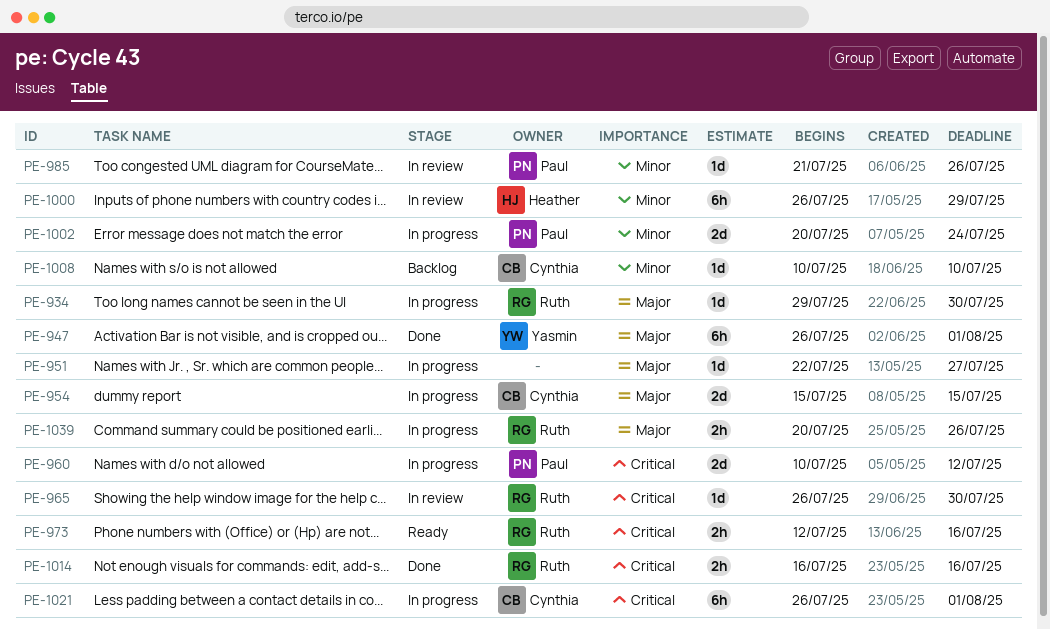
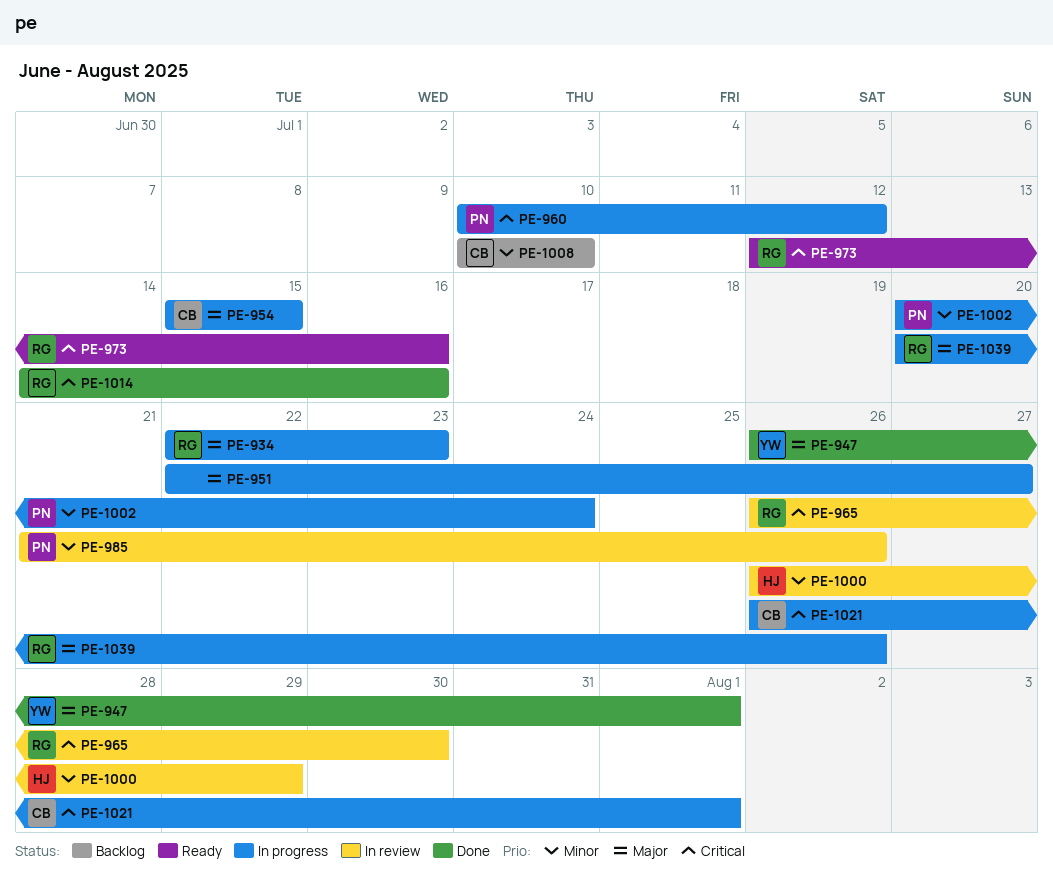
PE-934, start: Jul 29 -> Jul 22
PE-934, due: Jul 30 -> Jul 23
PE-1014, start: Jul 16 -> Jul 14

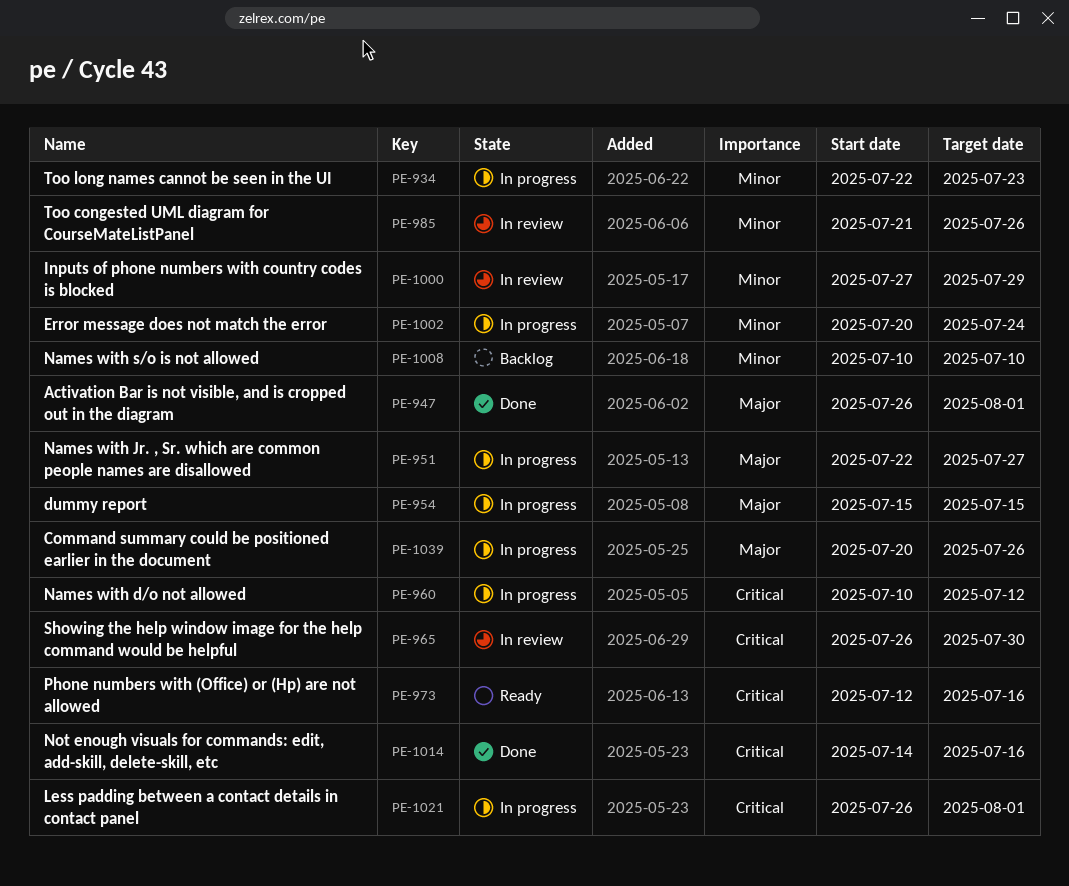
PE-934, priority: Major -> Minor
PE-1000, start: Jul 26 -> Jul 27

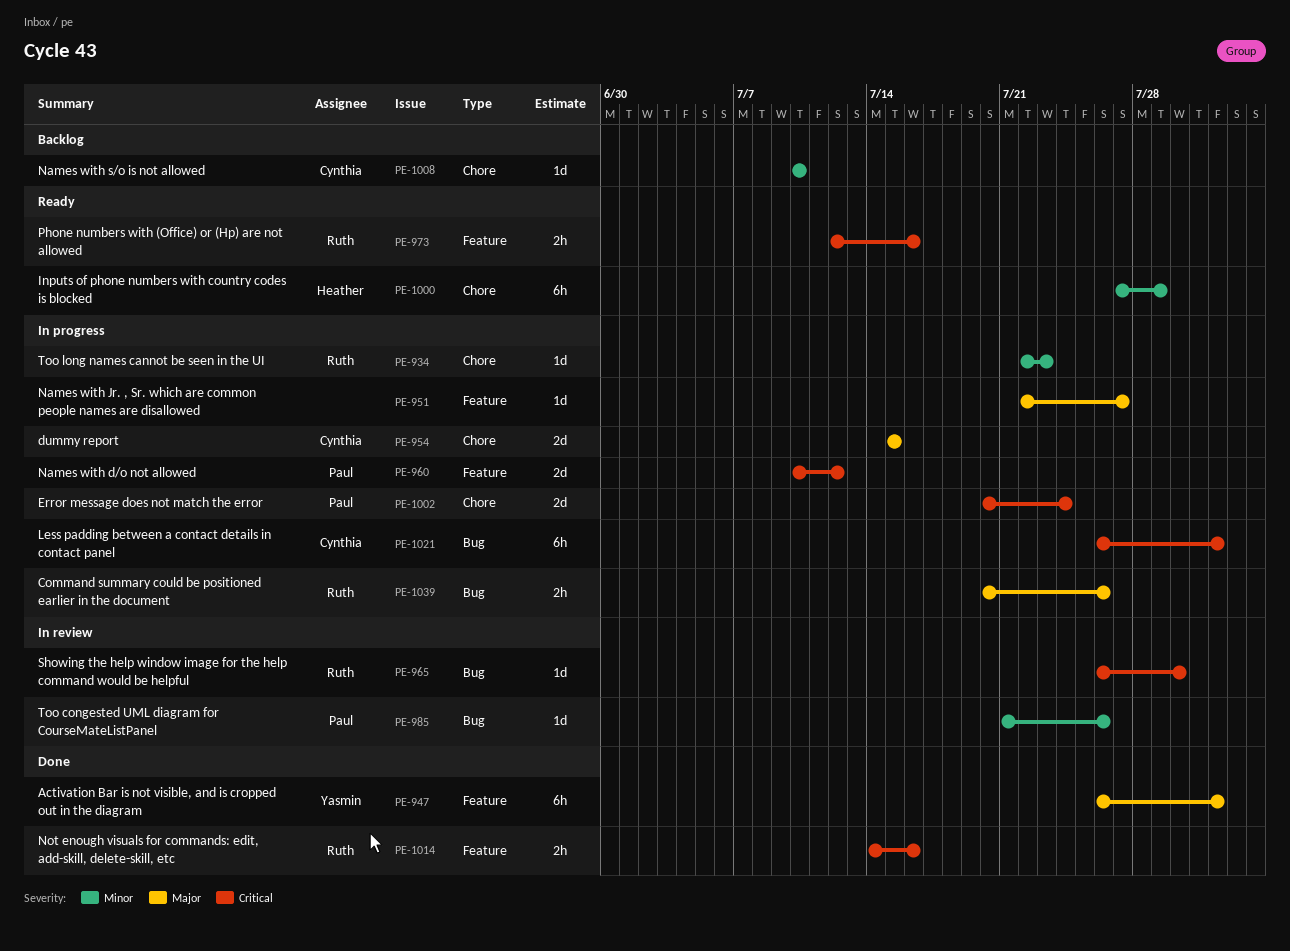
PE-1000, status: In review -> Ready
PE-1002, priority: Minor -> Critical

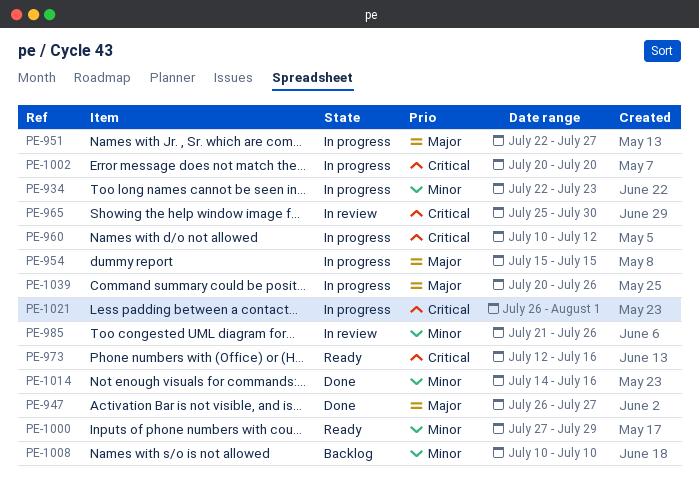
PE-947, due: Aug 1 -> Jul 27
PE-965, start: Jul 26 -> Jul 25
PE-1002, due: Jul 24 -> Jul 20
PE-1014, priority: Critical -> Minor

